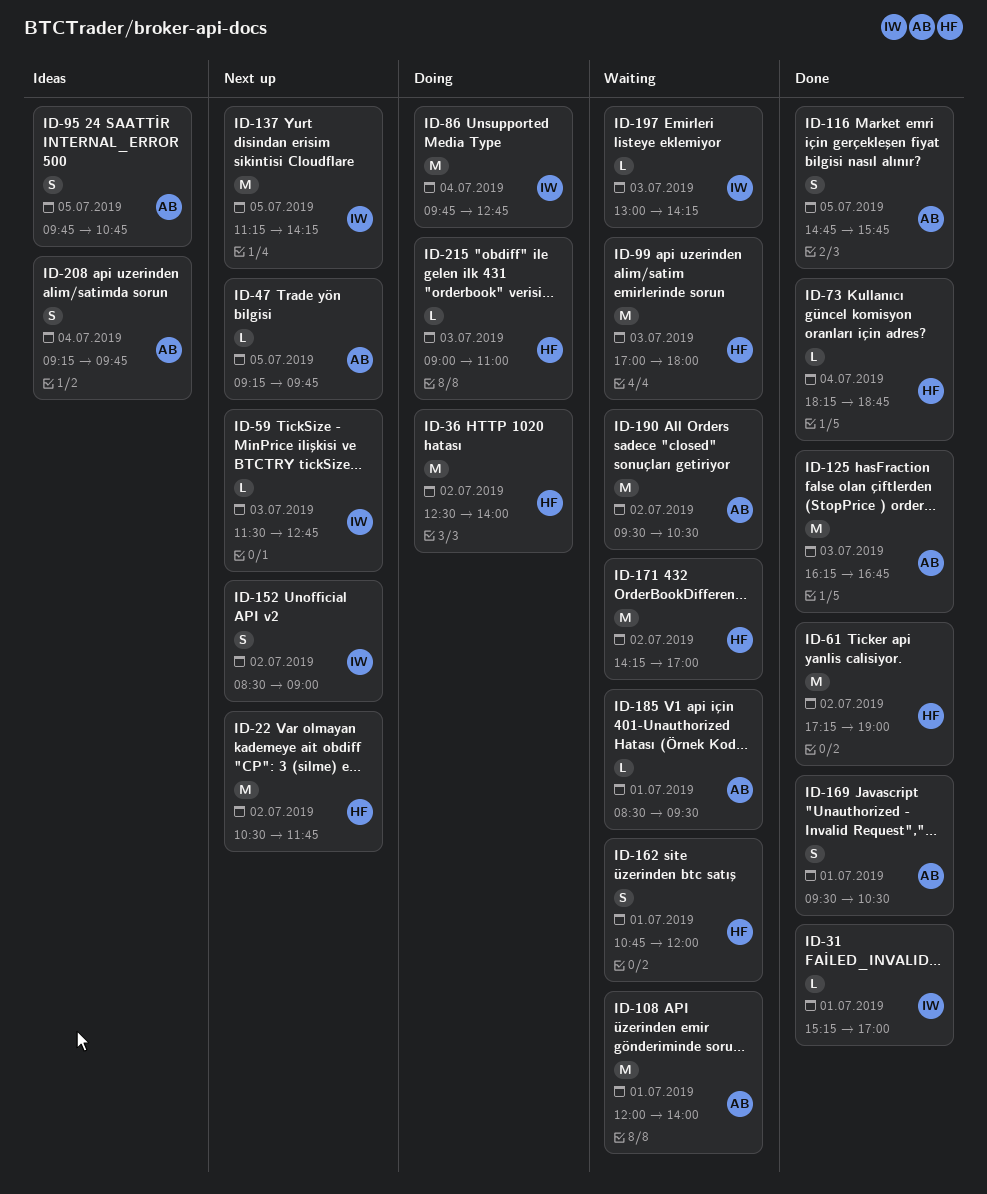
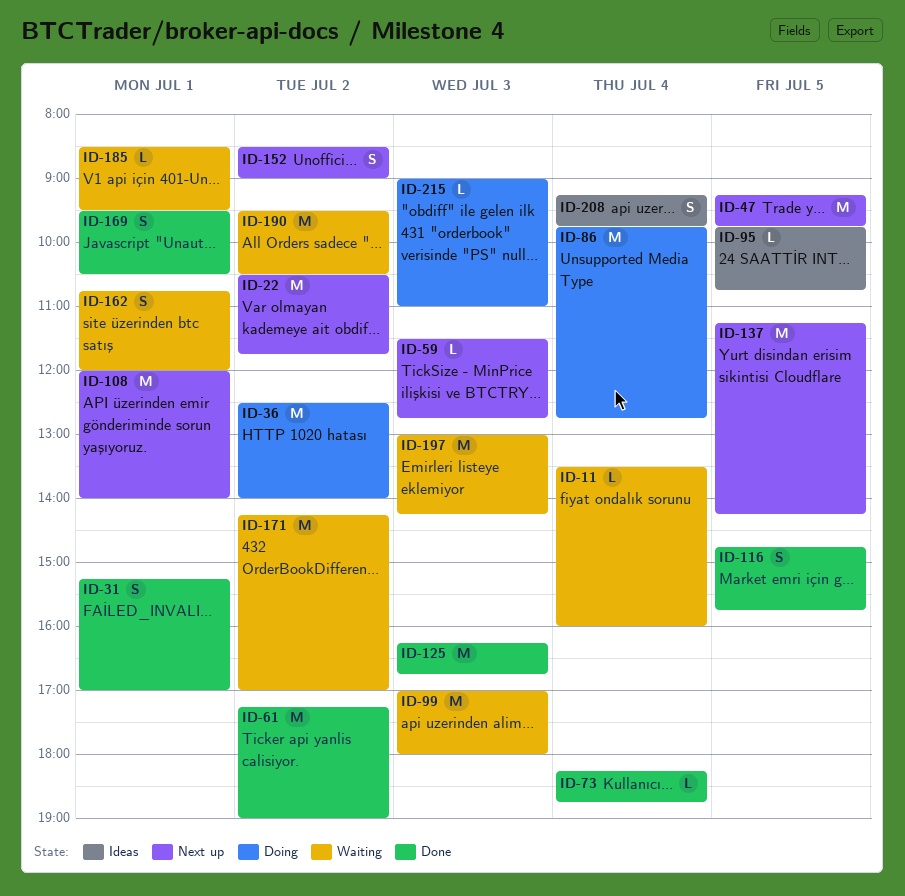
ID-11: none -> present
ID-31, estimate: L -> S
ID-47, estimate: L -> M
ID-95, estimate: S -> L
ID-108, status: Waiting -> Next up
ID-197, estimate: L -> M

